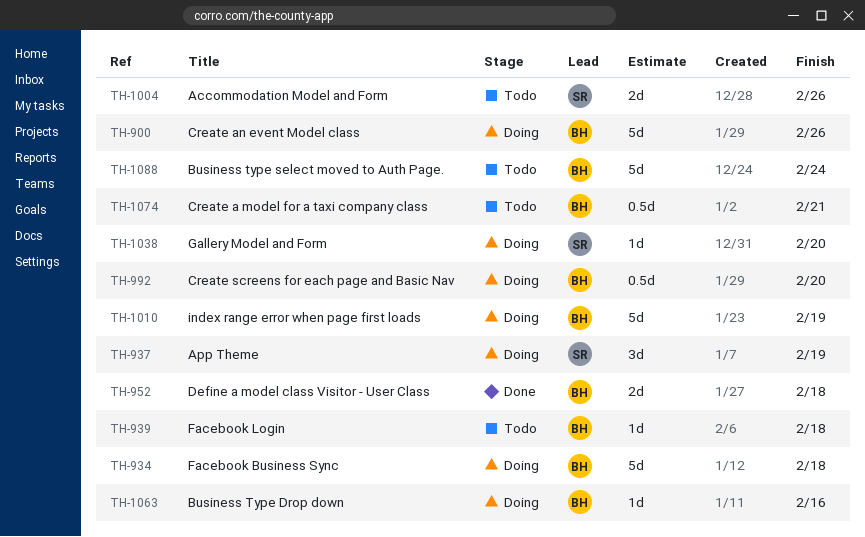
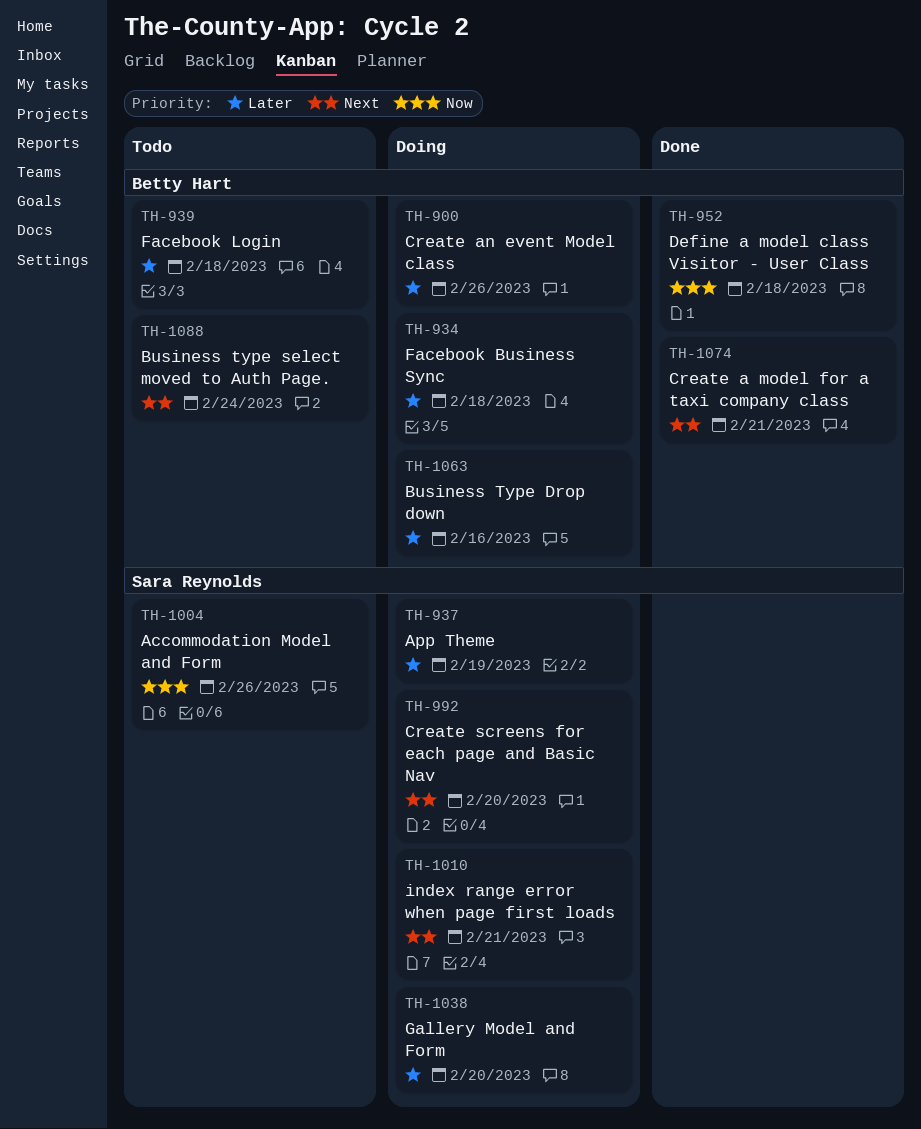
TH-992, owner: Betty Hart -> Sara Reynolds
TH-1010, owner: Betty Hart -> Sara Reynolds
TH-1010, due: Feb 19 -> Feb 21
TH-1074, status: Todo -> Done

